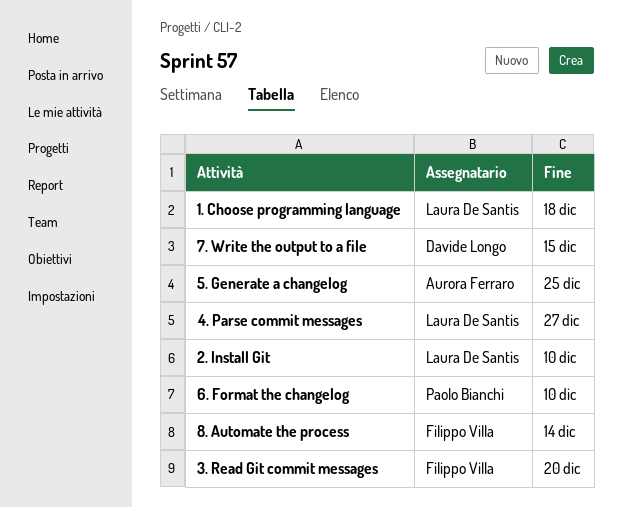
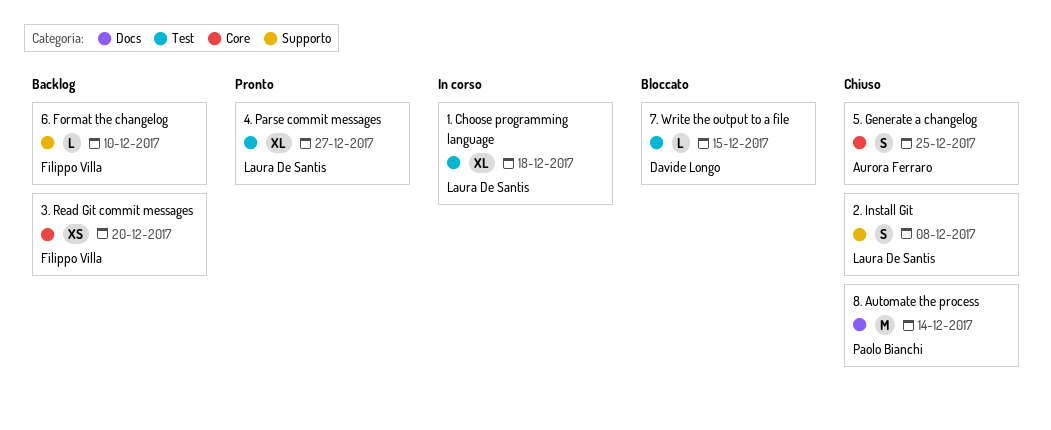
2. Install Git, due: Dec 10 -> Dec 8
6. Format the changelog, owner: Paolo Bianchi -> Filippo Villa
8. Automate the process, owner: Filippo Villa -> Paolo Bianchi

